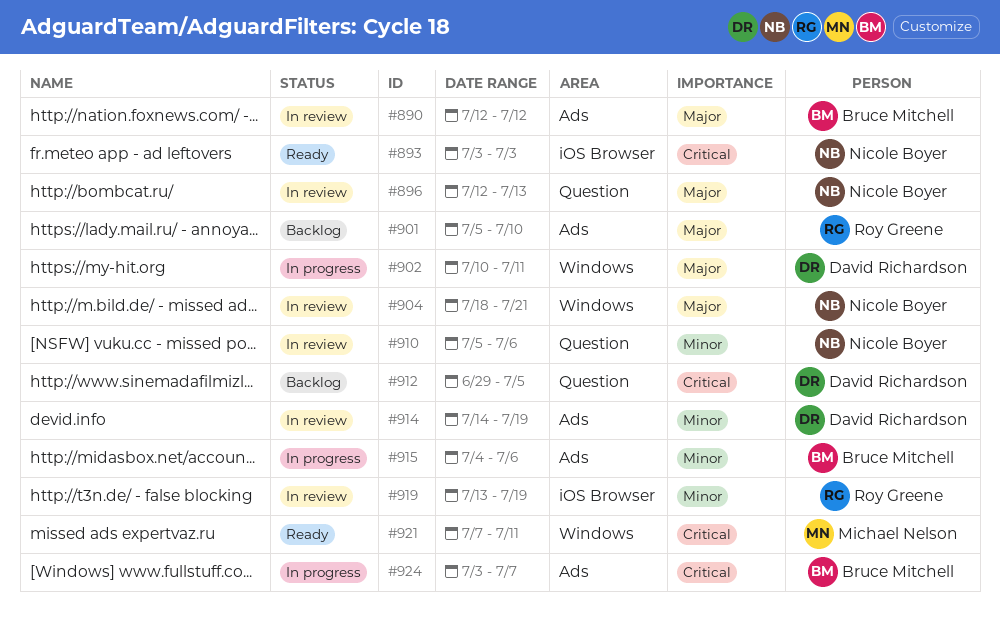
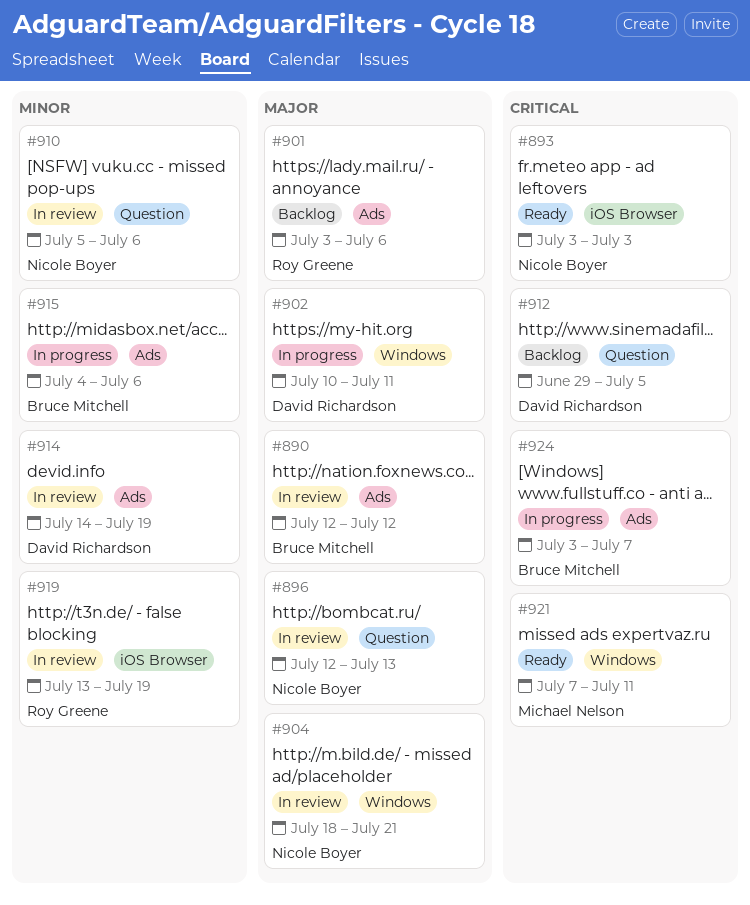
#901, start: Jul 5 -> Jul 3
#901, due: Jul 10 -> Jul 6

